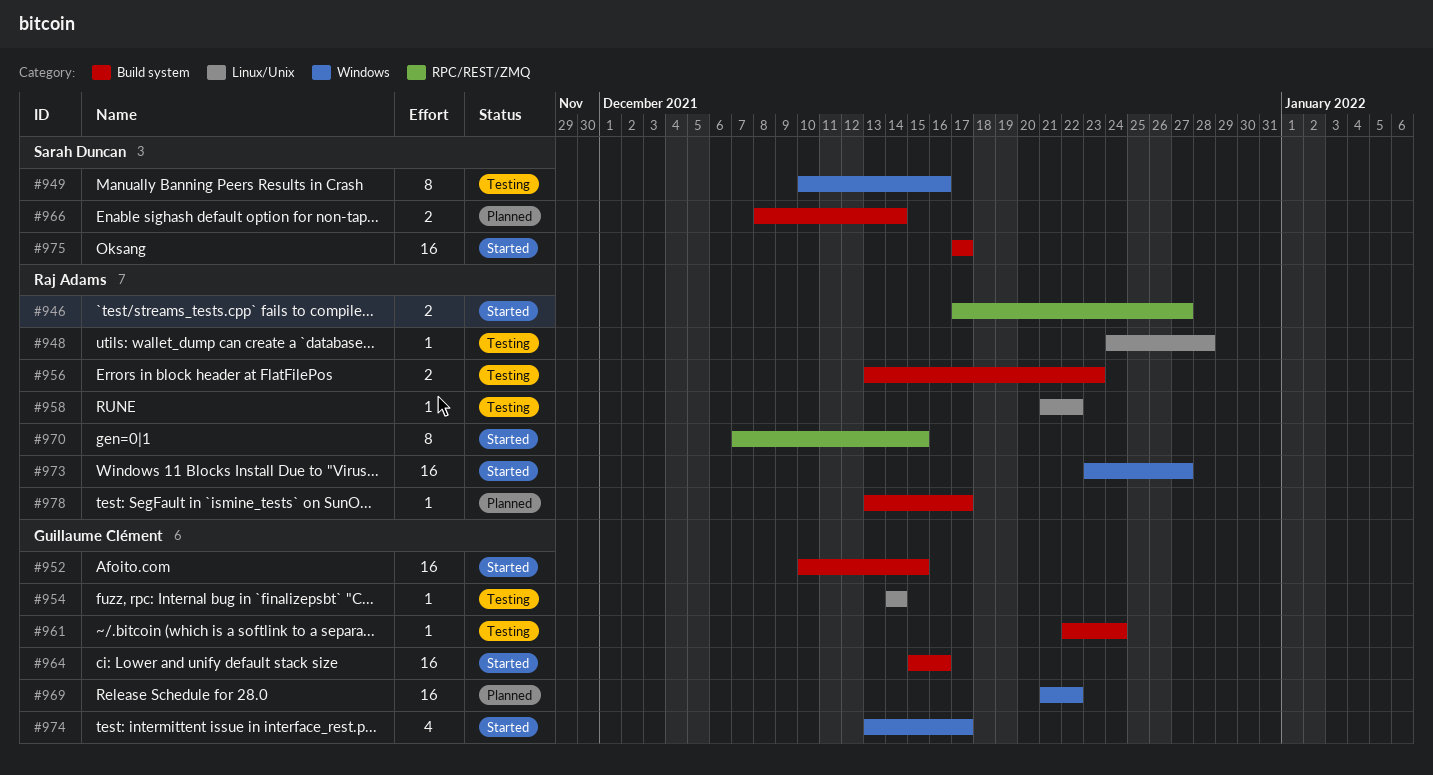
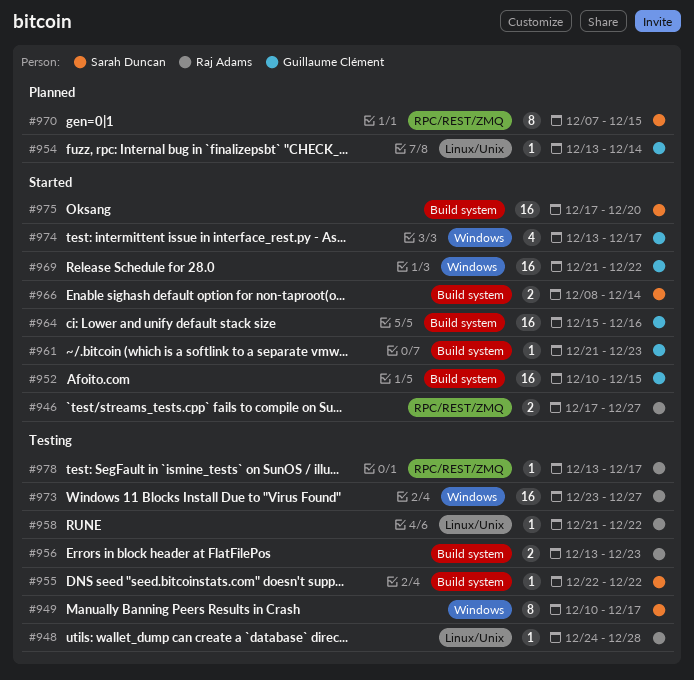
#949, due: Dec 16 -> Dec 17
#954, status: Testing -> Planned
#954, start: Dec 14 -> Dec 13
#955: none -> present
#961, status: Testing -> Started
#961, start: Dec 22 -> Dec 21
#961, due: Dec 24 -> Dec 23
#966, status: Planned -> Started
#969, status: Planned -> Started
#970, status: Started -> Planned
#970, owner: Raj Adams -> Sarah Duncan
#973, status: Started -> Testing
#975, due: Dec 17 -> Dec 20
#978, status: Planned -> Testing
#978, label: Build system -> RPC/REST/ZMQ

